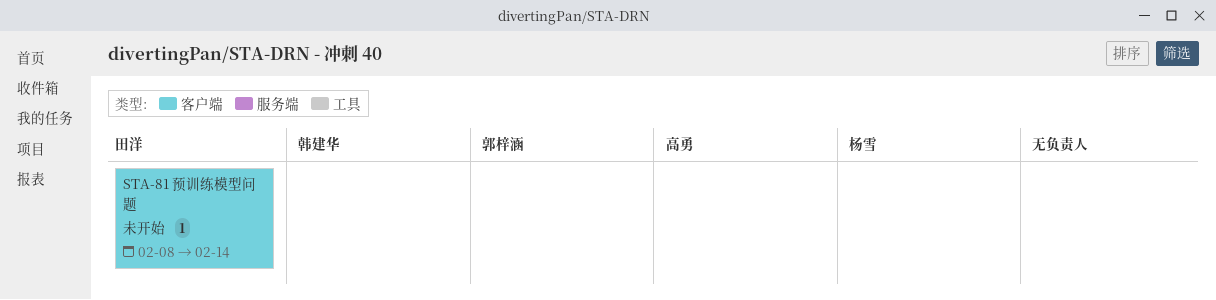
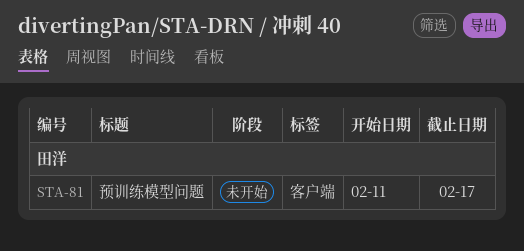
STA-81, start: Feb 8 -> Feb 11
STA-81, due: Feb 14 -> Feb 17

